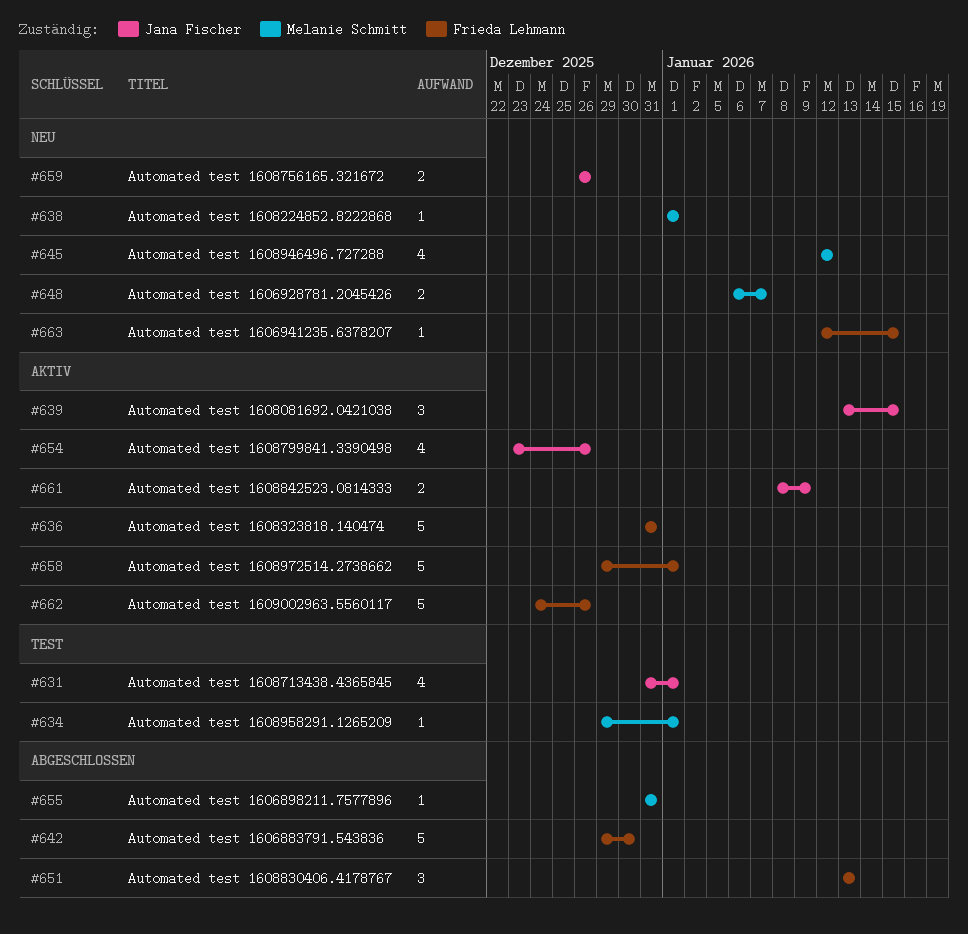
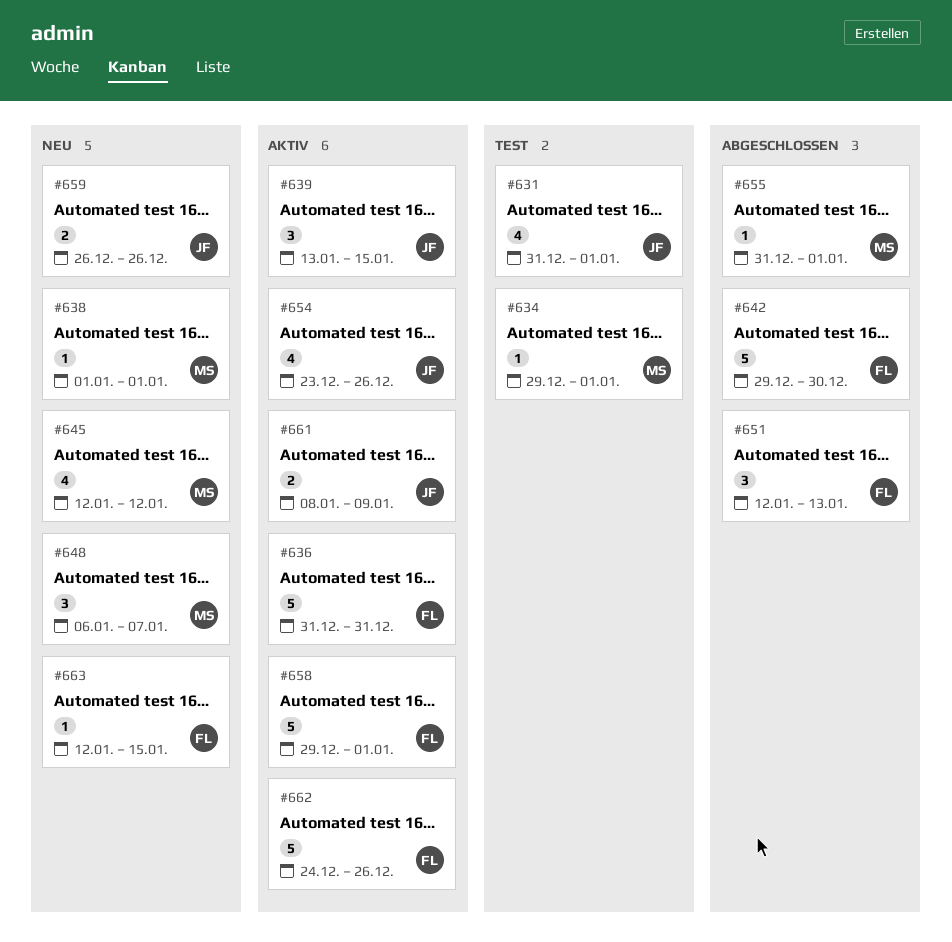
#648, estimate: 2 -> 3
#651, start: Jan 13 -> Jan 12
#655, due: Dec 31 -> Jan 1

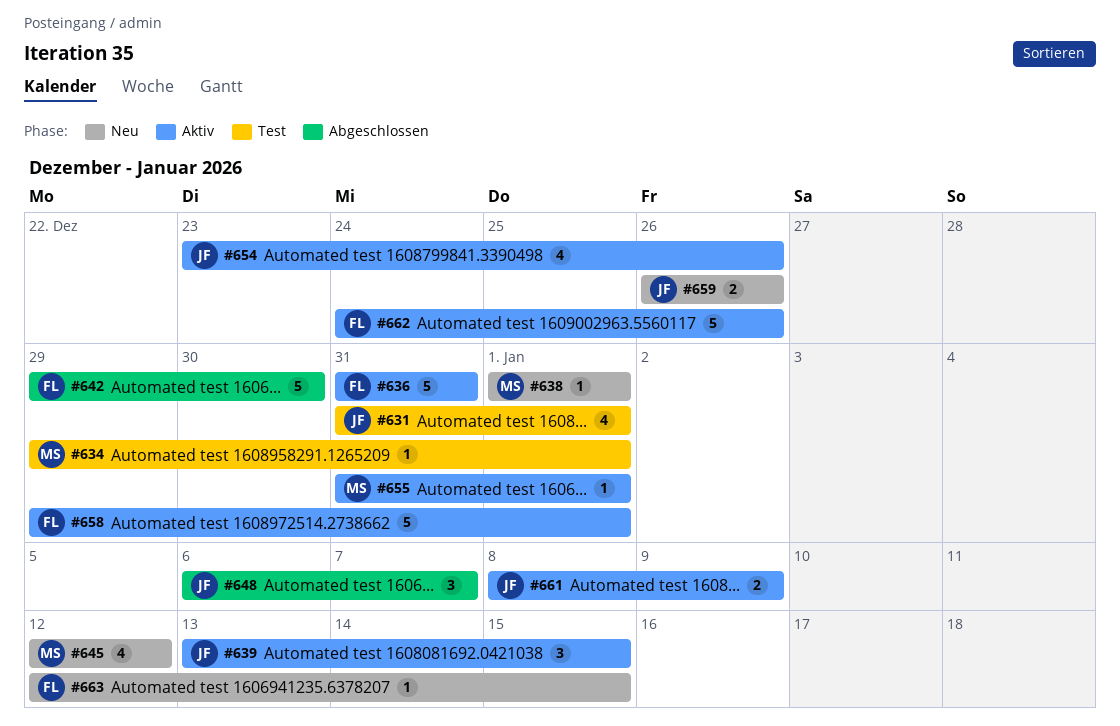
#648, status: Neu -> Abgeschlossen
#648, owner: MS -> JF
#651: present -> none
#655, status: Abgeschlossen -> Aktiv

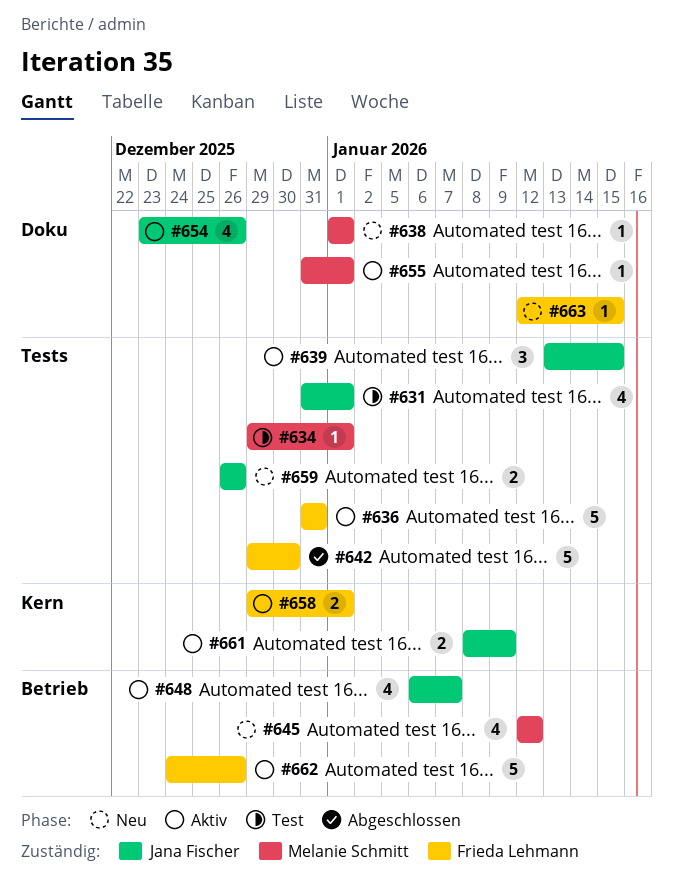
#648, status: Abgeschlossen -> Aktiv
#648, estimate: 3 -> 4
#658, estimate: 5 -> 2

